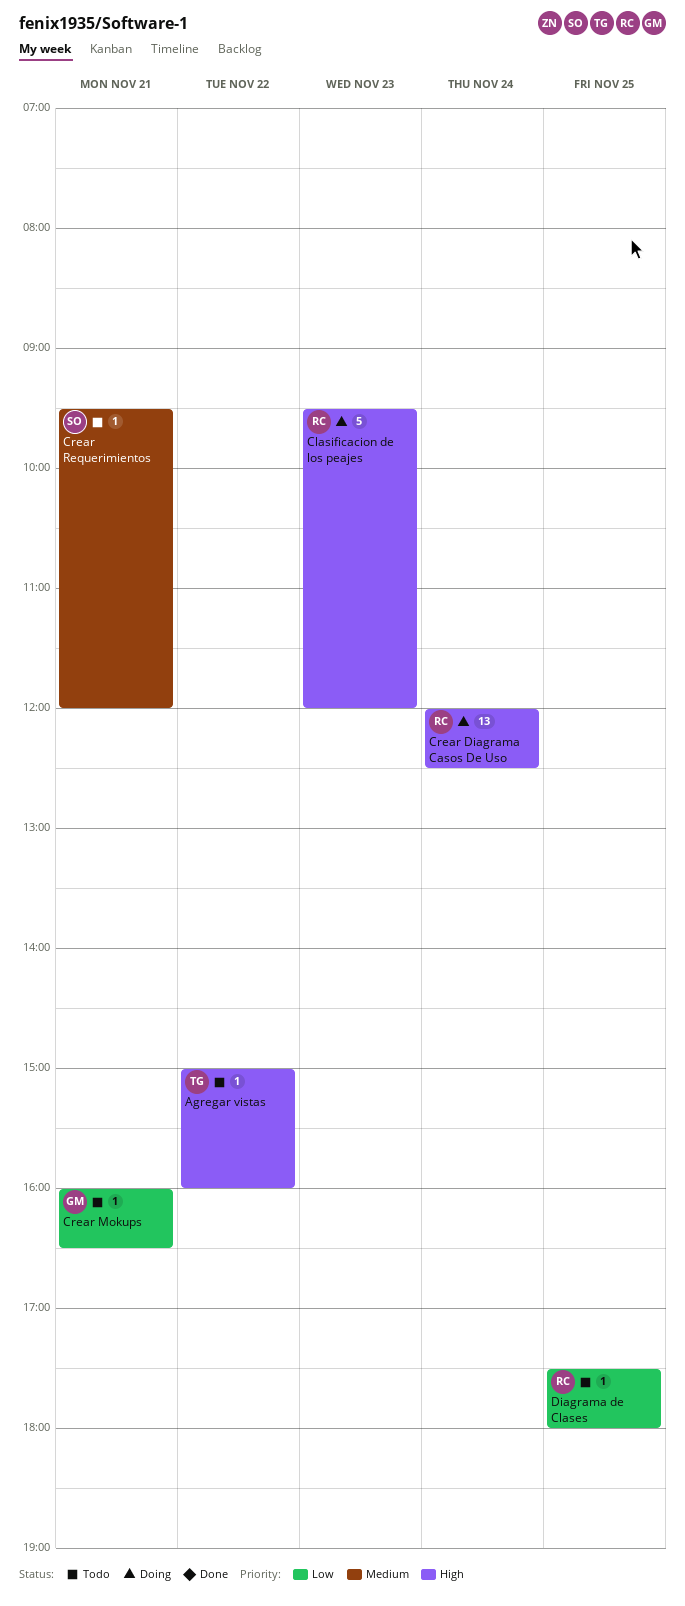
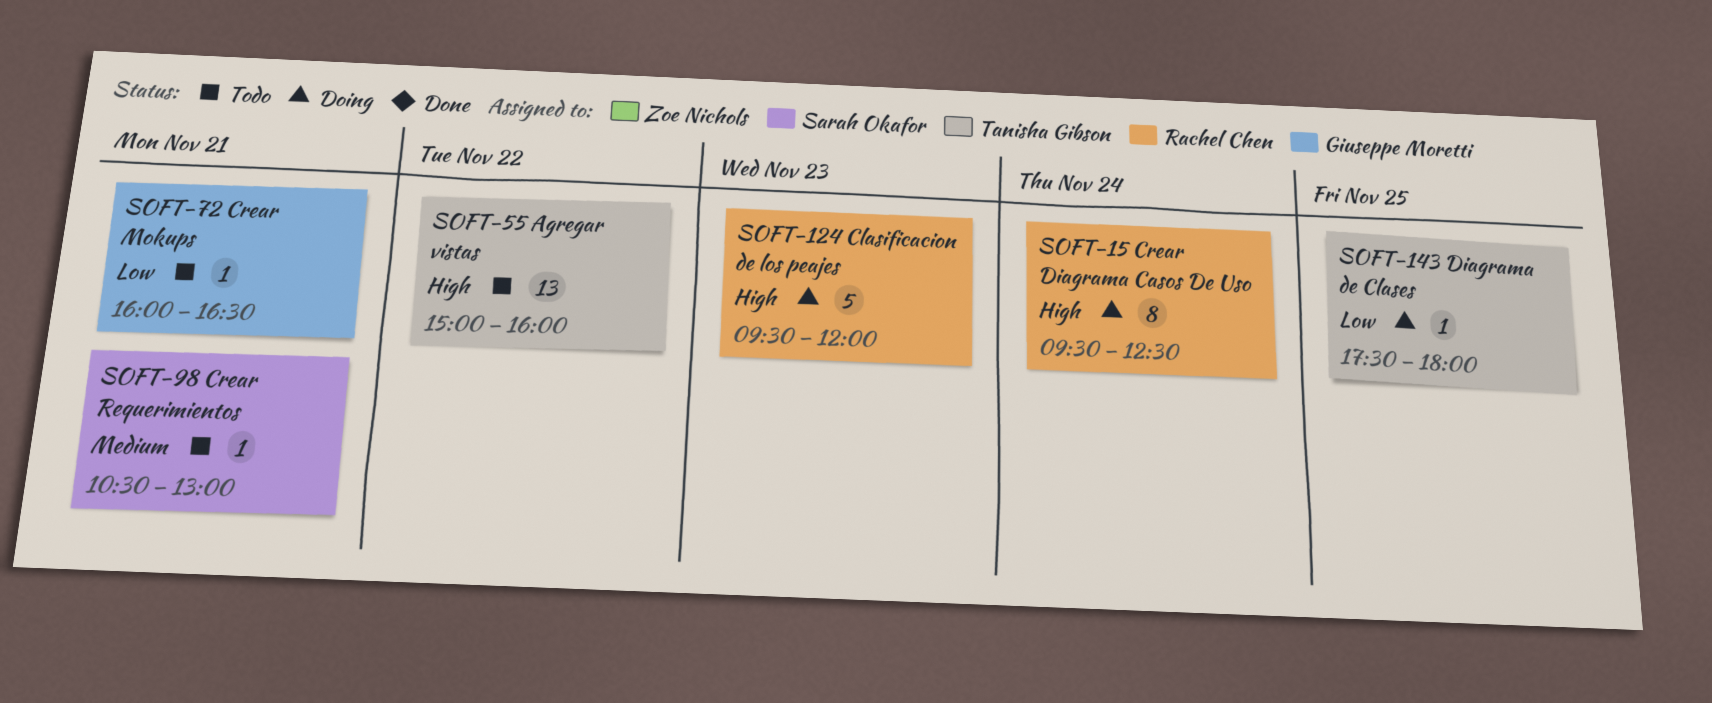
Agregar vistas, estimate: 1 -> 13
Crear Diagrama Casos De Uso, estimate: 13 -> 8
Crear Diagrama Casos De Uso, begins: 12:00 -> 09:30
Crear Requerimientos, begins: 09:30 -> 10:30
Crear Requerimientos, ends: 12:00 -> 13:00
Diagrama de Clases, status: Todo -> Doing
Diagrama de Clases, owner: Rachel Chen -> Tanisha Gibson

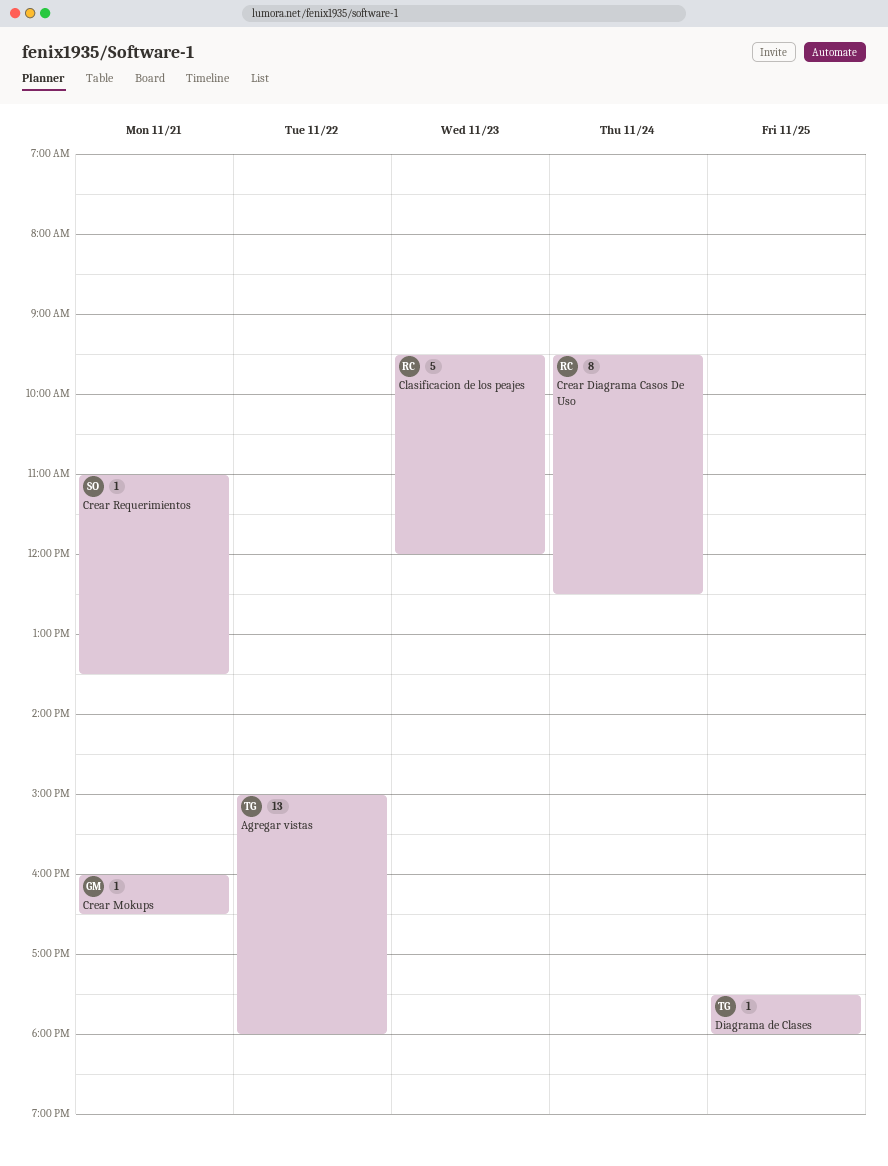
Agregar vistas, ends: 16:00 -> 18:00
Crear Requerimientos, begins: 10:30 -> 11:00
Crear Requerimientos, ends: 13:00 -> 13:30

